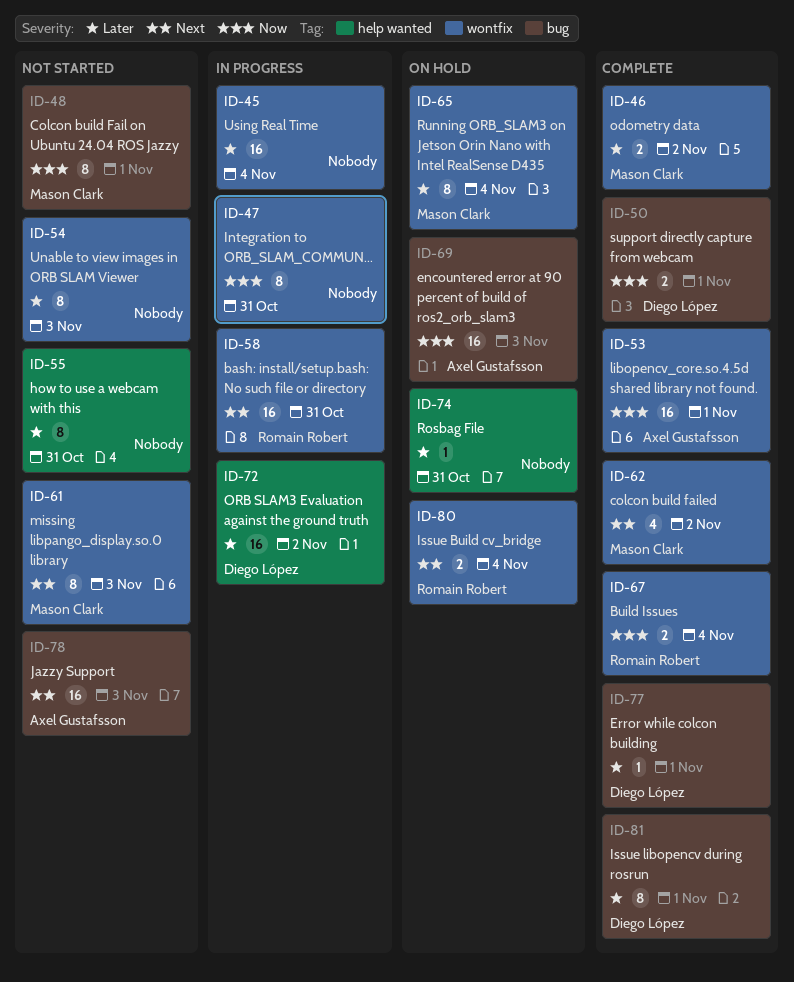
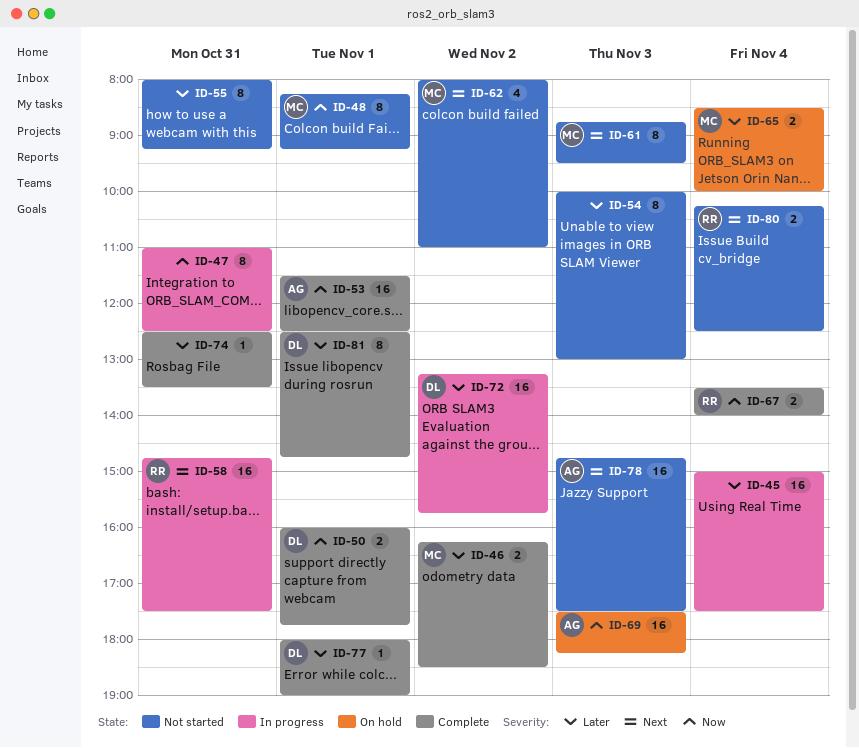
ID-62, status: Complete -> Not started
ID-65, estimate: 8 -> 2
ID-74, status: On hold -> Complete
ID-80, status: On hold -> Not started

